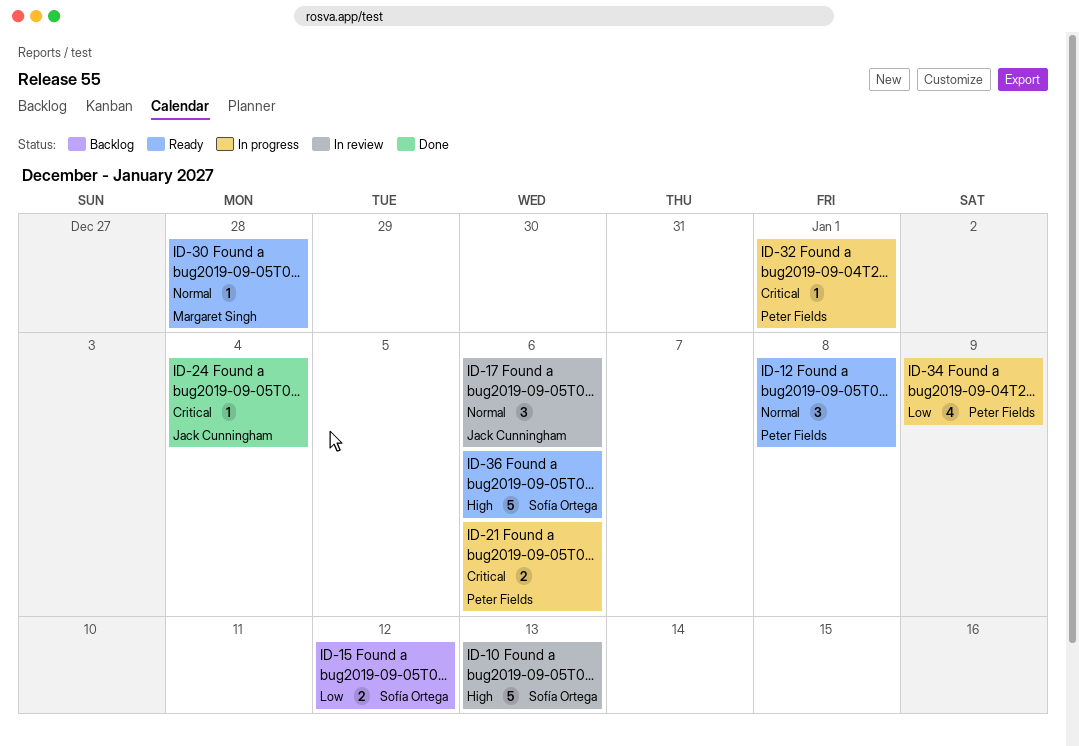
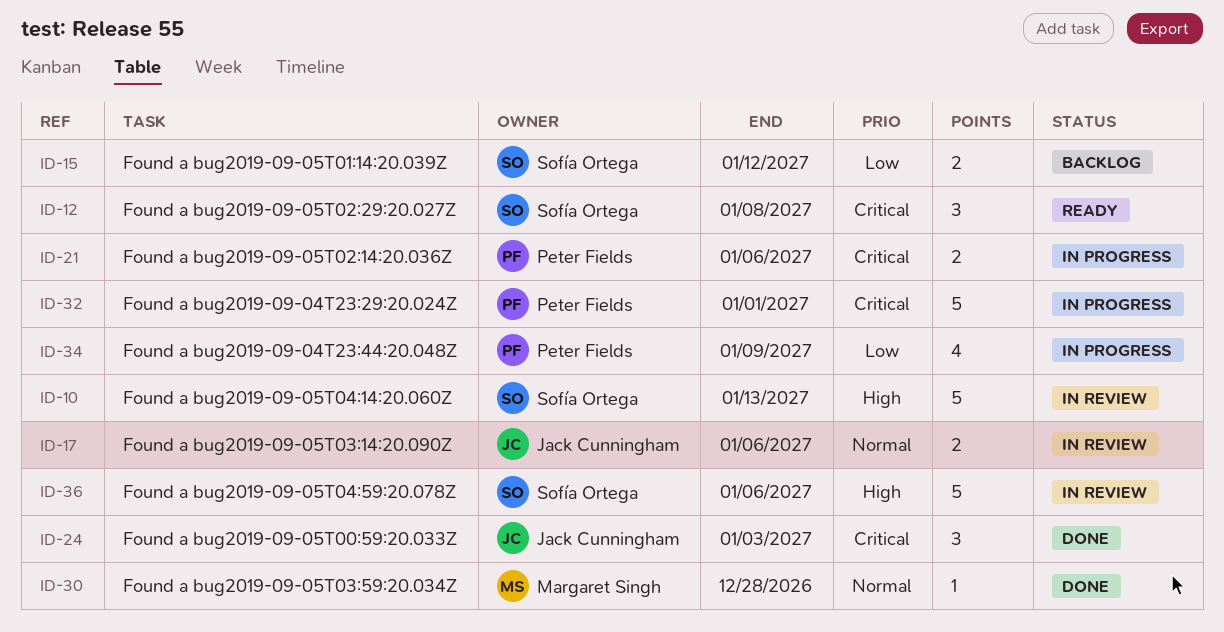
ID-12, owner: Peter Fields -> Sofía Ortega
ID-12, priority: Normal -> Critical
ID-17, estimate: 3 -> 2
ID-24, estimate: 1 -> 3
ID-24, due: Jan 4 -> Jan 3
ID-30, status: Ready -> Done
ID-32, estimate: 1 -> 5
ID-36, status: Ready -> In review

